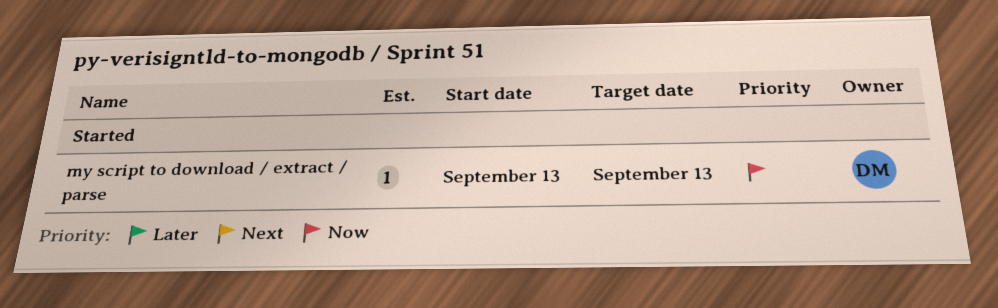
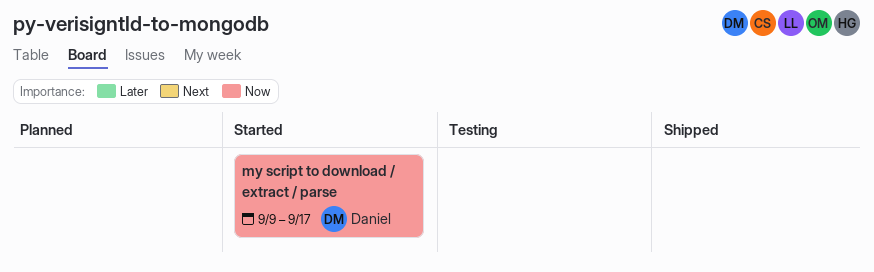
my script to download / extract / parse, start: Sep 13 -> Sep 9
my script to download / extract / parse, due: Sep 13 -> Sep 17

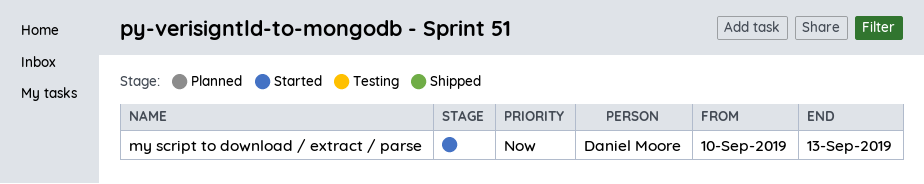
my script to download / extract / parse, start: Sep 9 -> Sep 10
my script to download / extract / parse, due: Sep 17 -> Sep 13

